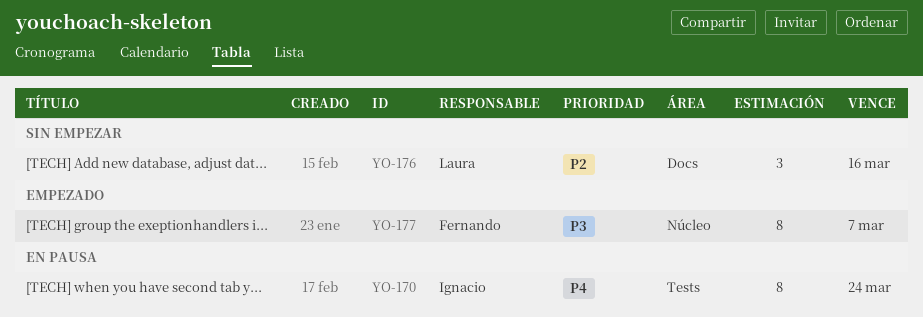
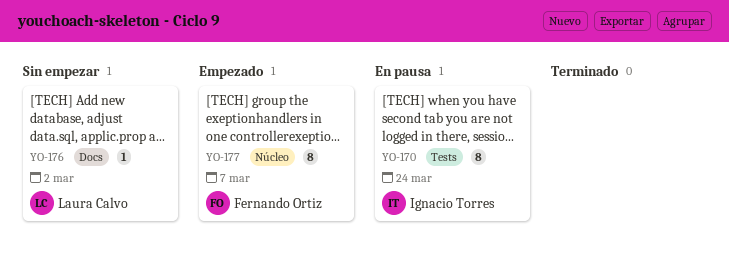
YO-176, estimate: 3 -> 1
YO-176, due: Mar 16 -> Mar 2

